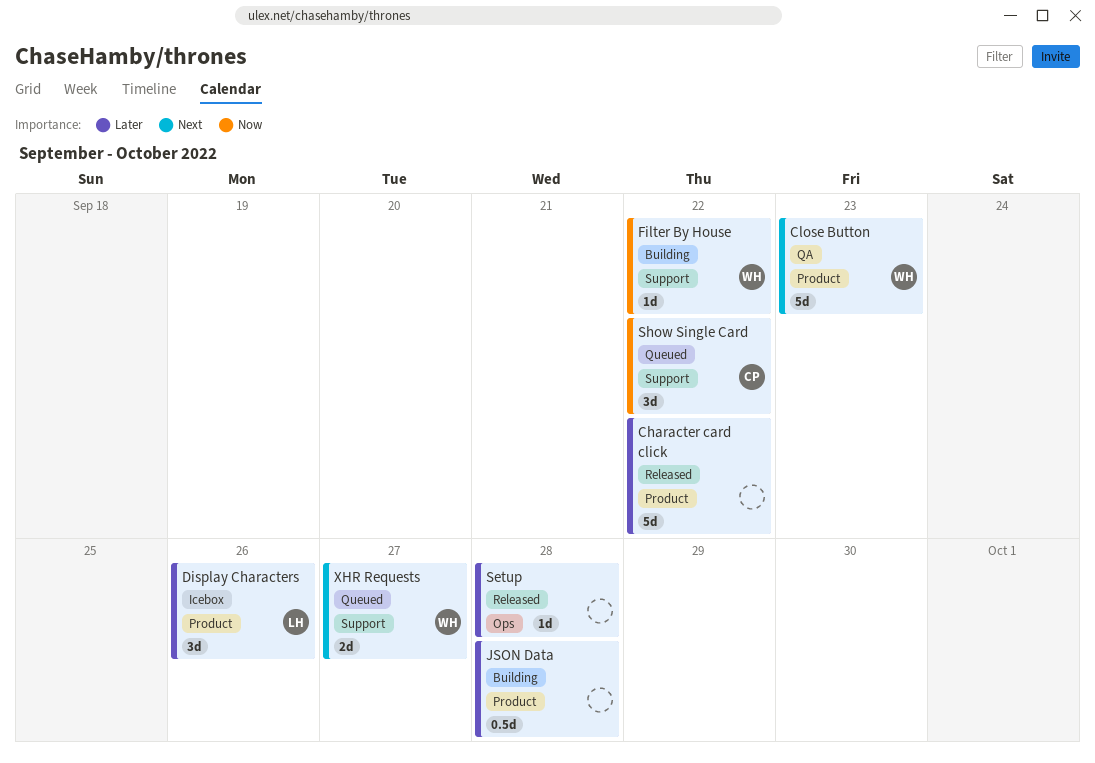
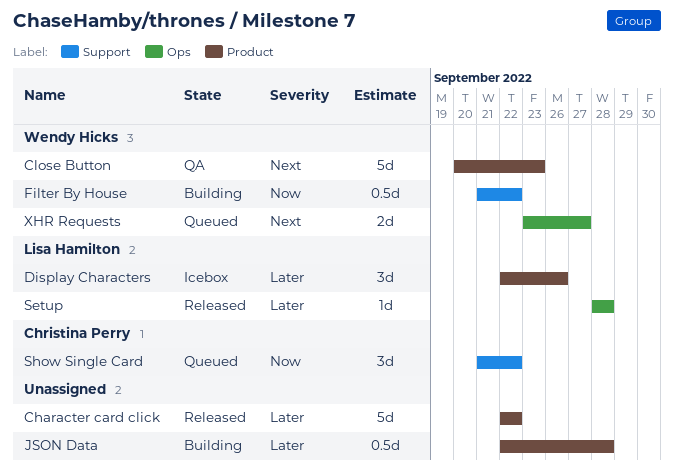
Filter By House, estimate: 1d -> 0.5d
Setup, owner: none -> Lisa Hamilton
XHR Requests, label: Support -> Ops

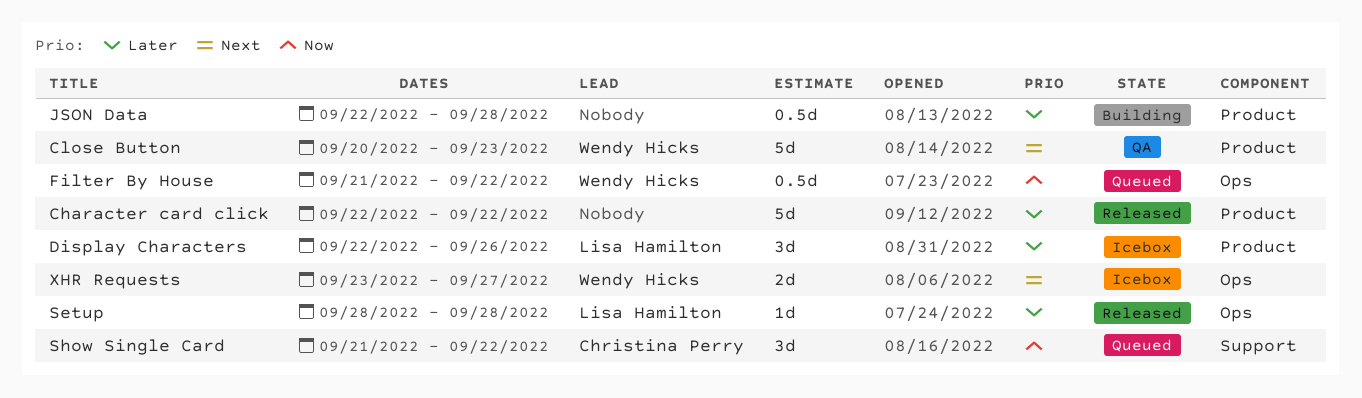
Filter By House, status: Building -> Queued
Filter By House, label: Support -> Ops
XHR Requests, status: Queued -> Icebox

